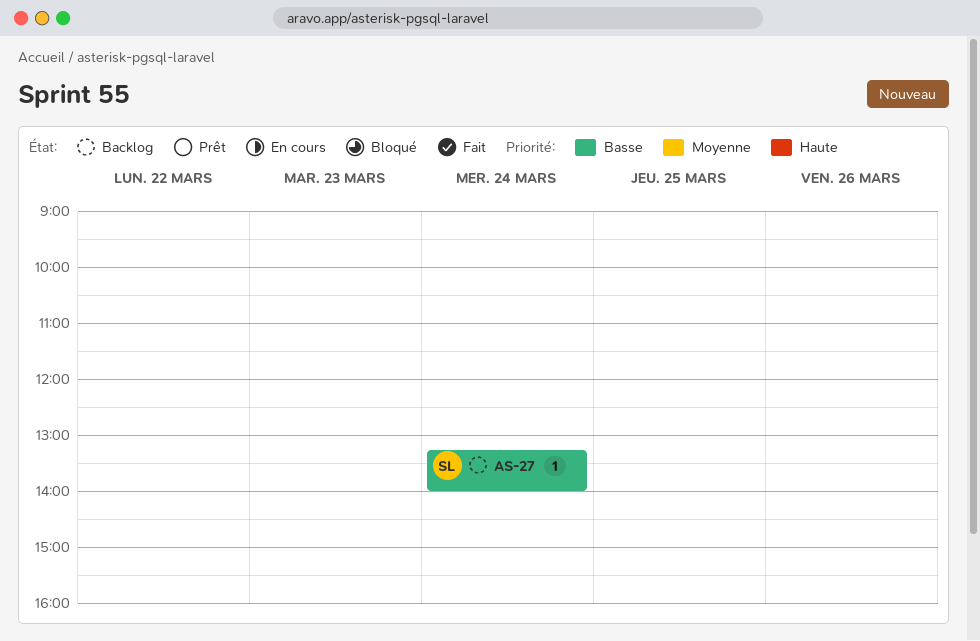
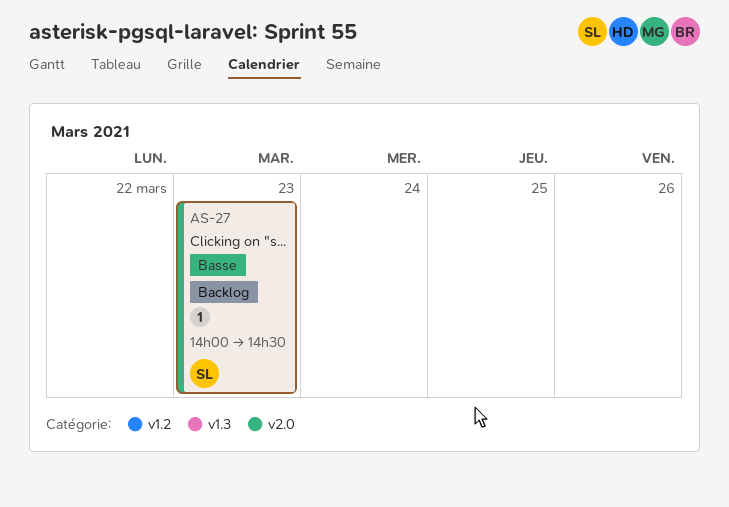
AS-27, day: Mar 24 -> Mar 23
AS-27, begins: 13:15 -> 14:00
AS-27, ends: 14:00 -> 14:30

